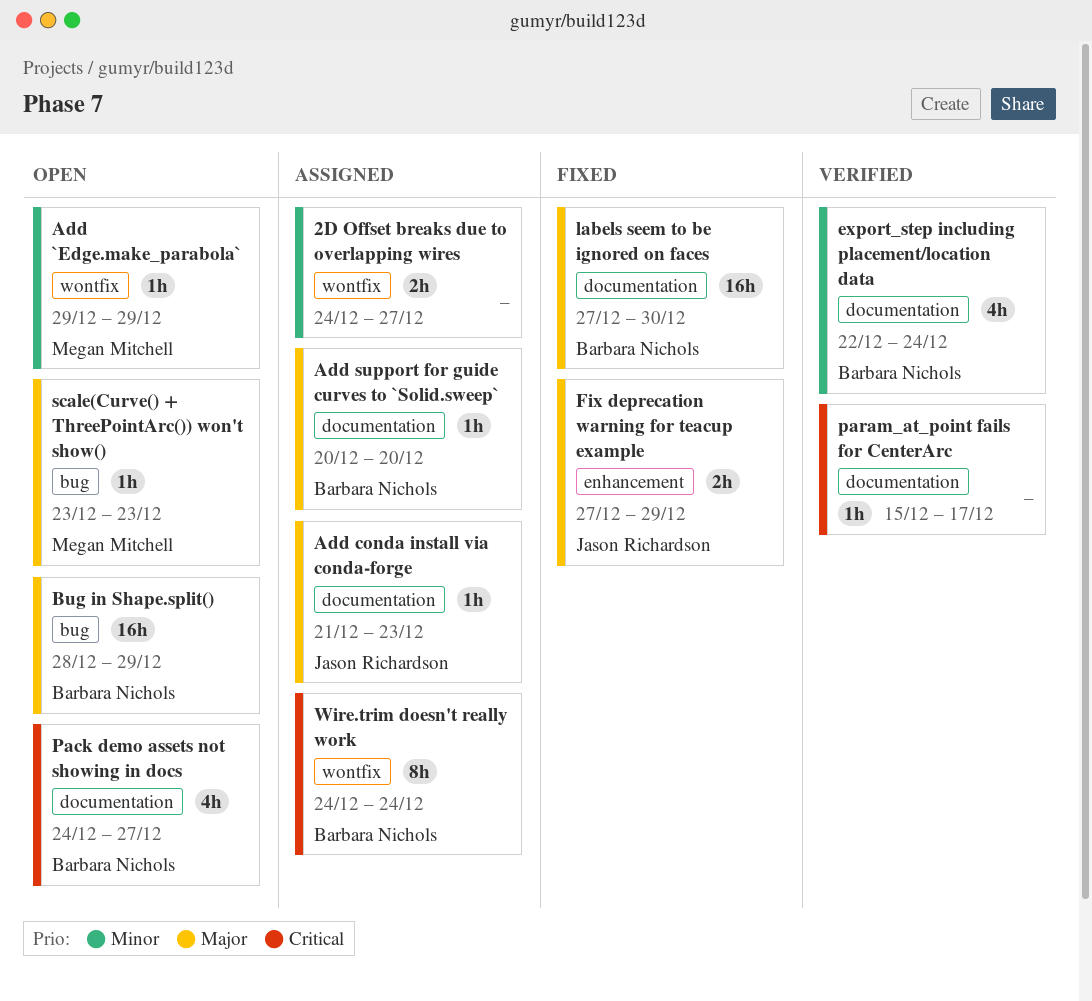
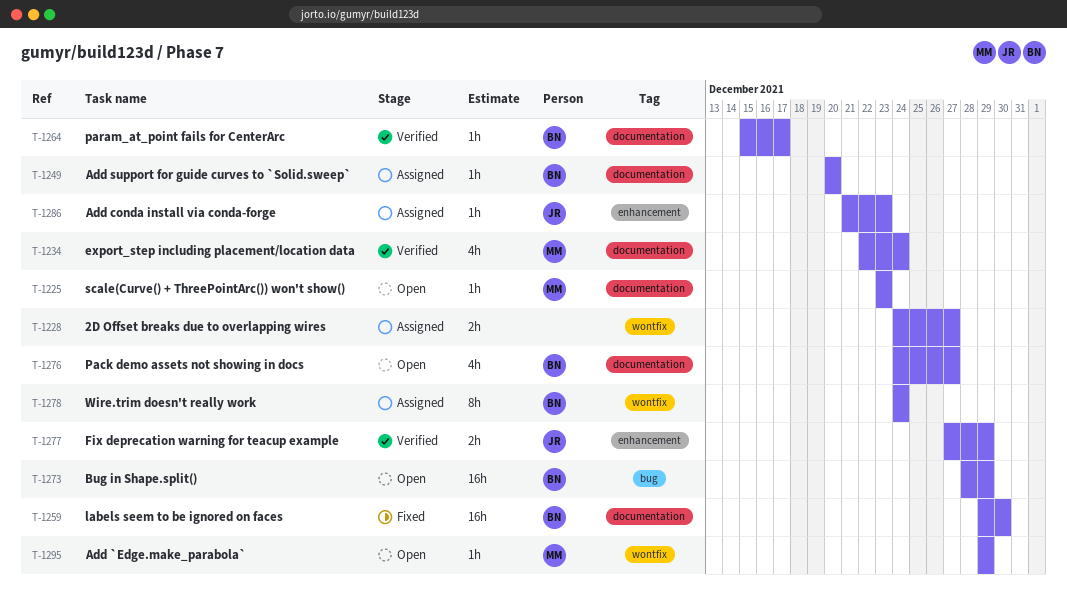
Add conda install via conda-forge, label: documentation -> enhancement
export_step including placement/location data, owner: Barbara Nichols -> Megan Mitchell
Fix deprecation warning for teacup example, status: Fixed -> Verified
labels seem to be ignored on faces, start: Dec 27 -> Dec 29
param_at_point fails for CenterArc, owner: none -> Barbara Nichols
scale(Curve() + ThreePointArc()) won't show(), label: bug -> documentation

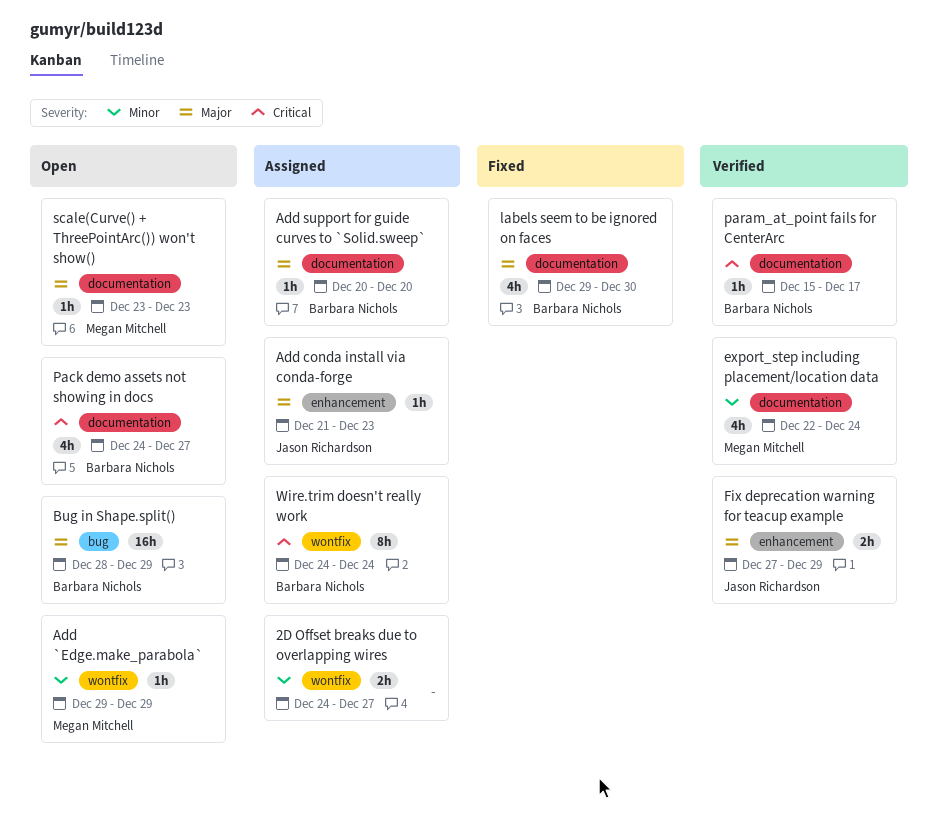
labels seem to be ignored on faces, estimate: 16h -> 4h

